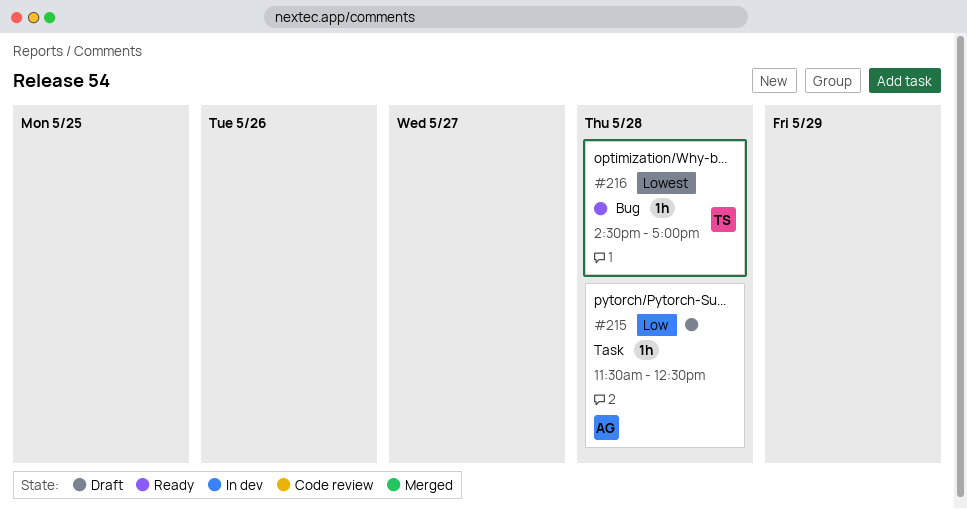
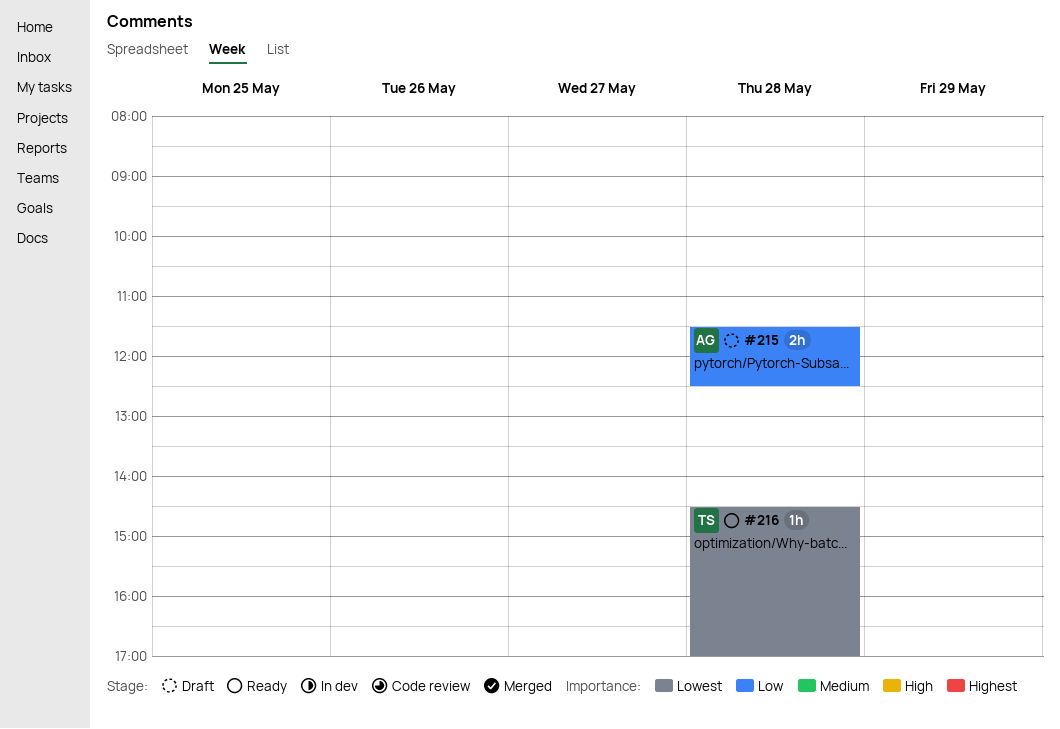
#215, estimate: 1h -> 2h

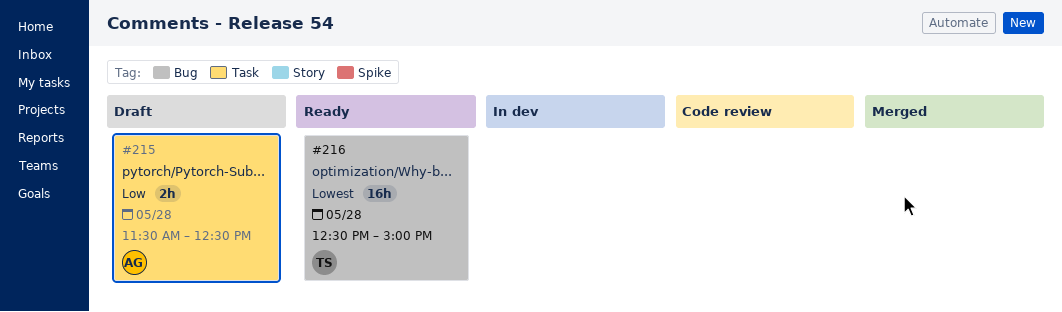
#216, estimate: 1h -> 16h
#216, begins: 14:30 -> 12:30
#216, ends: 17:00 -> 15:00

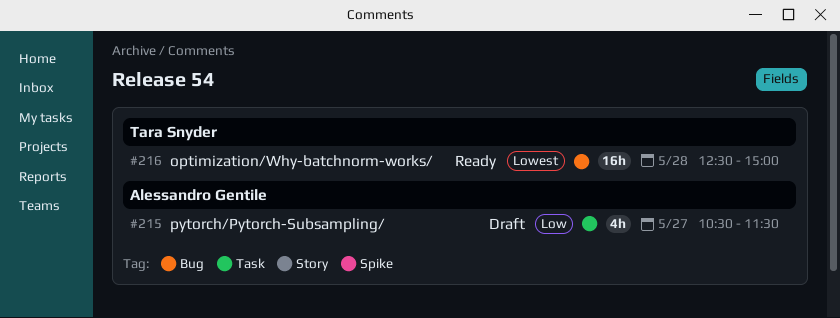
#215, estimate: 2h -> 4h
#215, day: May 28 -> May 27
#215, begins: 11:30 -> 10:30
#215, ends: 12:30 -> 11:30

